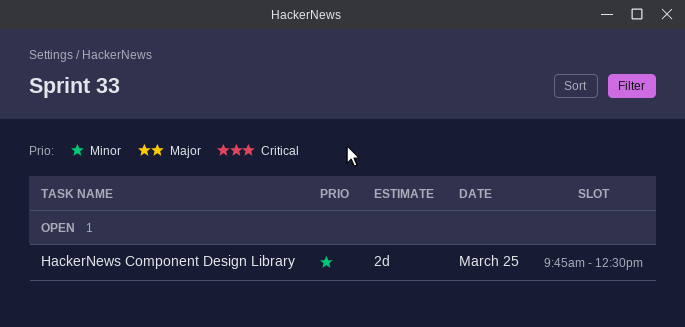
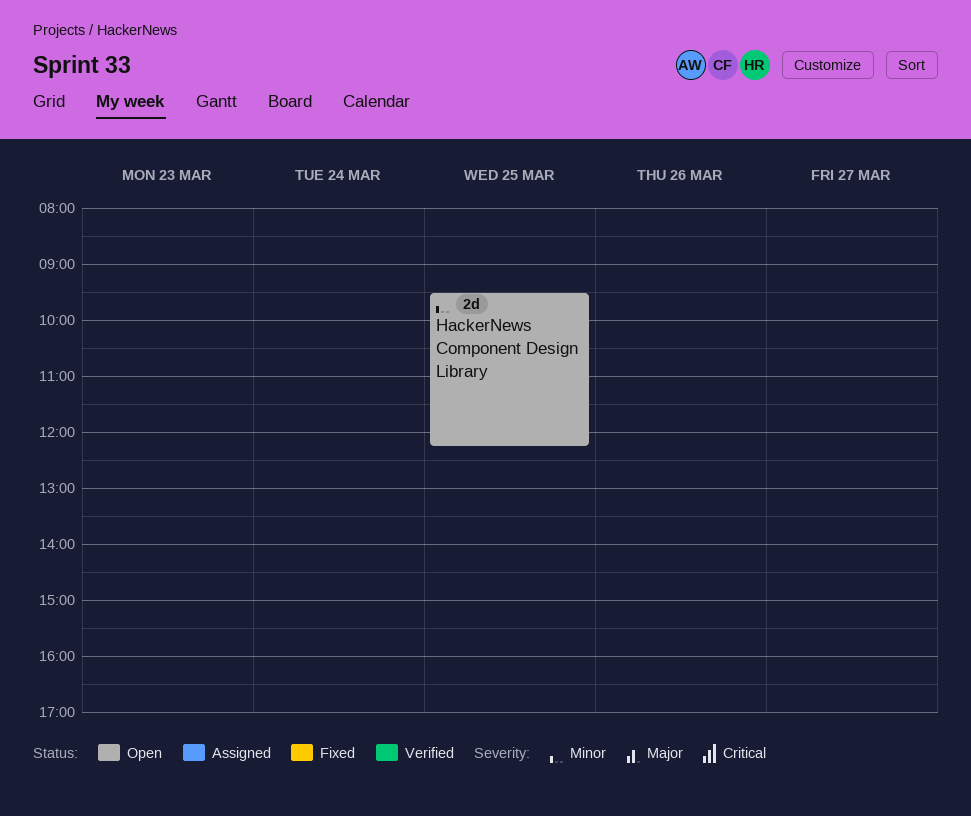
HackerNews Component Design Library, begins: 09:45 -> 09:30
HackerNews Component Design Library, ends: 12:30 -> 12:15

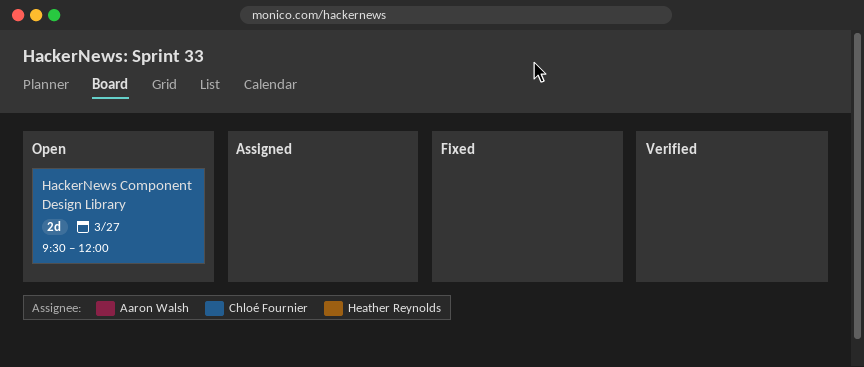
HackerNews Component Design Library, day: Mar 25 -> Mar 27
HackerNews Component Design Library, ends: 12:15 -> 12:00

